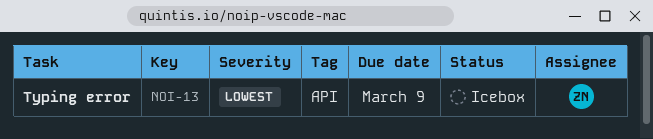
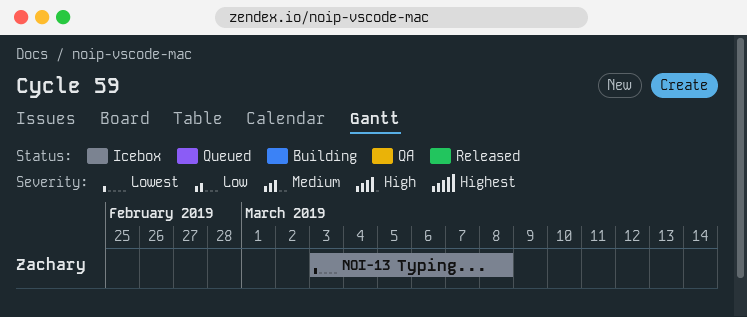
NOI-13, due: Mar 9 -> Mar 8

